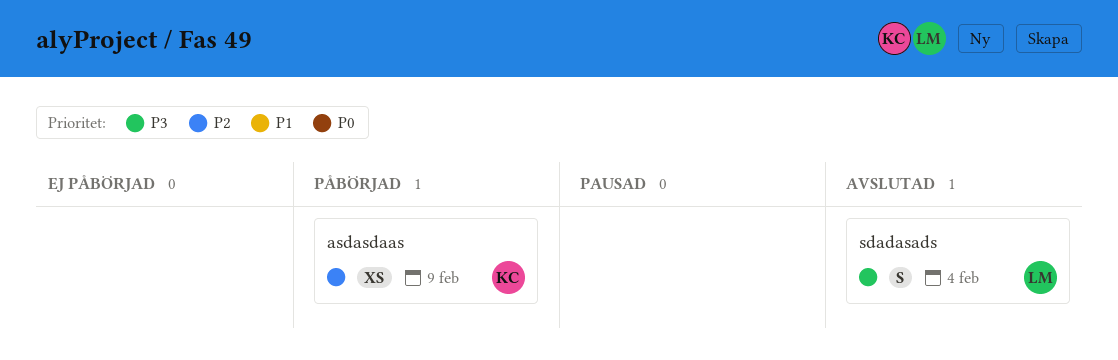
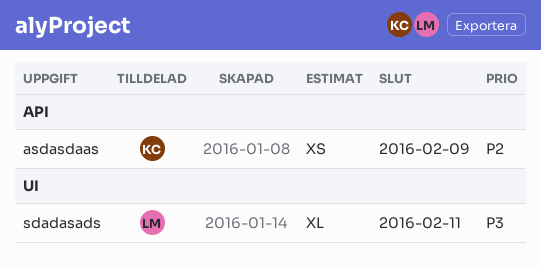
sdadasads, estimate: S -> XL
sdadasads, due: Feb 4 -> Feb 11

